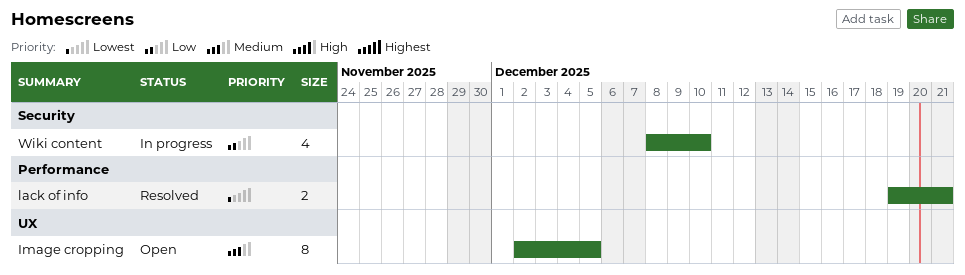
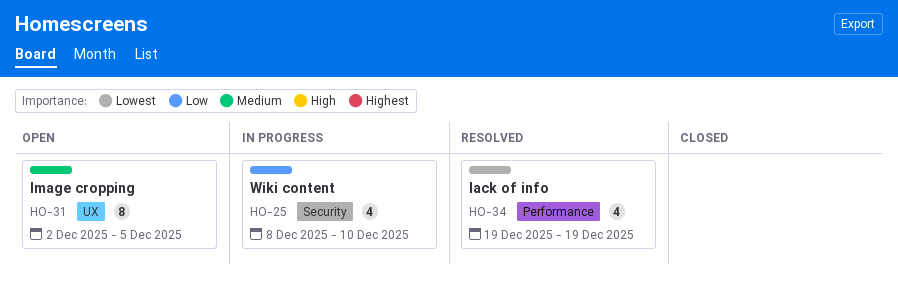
lack of info, estimate: 2 -> 4
lack of info, due: Dec 21 -> Dec 19

